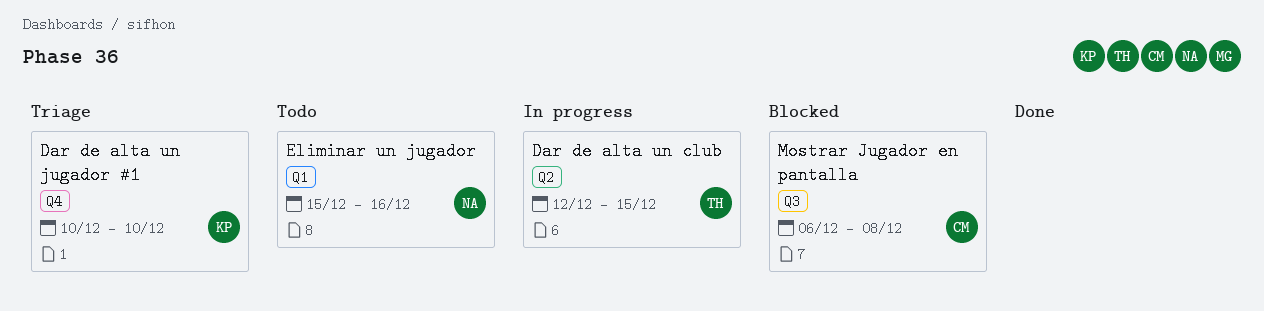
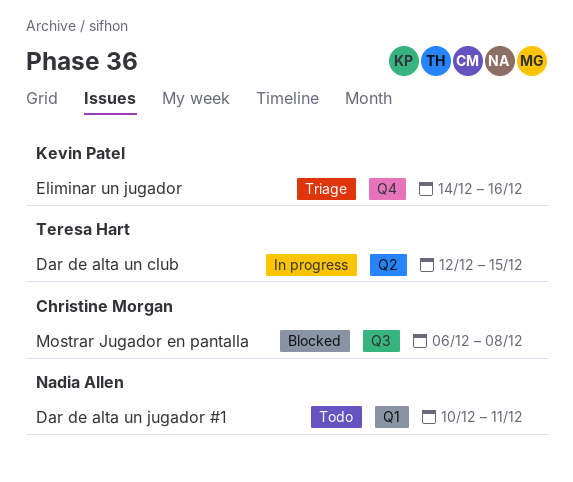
Dar de alta un jugador #1, status: Triage -> Todo
Dar de alta un jugador #1, owner: Kevin Patel -> Nadia Allen
Dar de alta un jugador #1, label: Q4 -> Q1
Dar de alta un jugador #1, due: Dec 10 -> Dec 11
Eliminar un jugador, status: Todo -> Triage
Eliminar un jugador, owner: Nadia Allen -> Kevin Patel
Eliminar un jugador, label: Q1 -> Q4
Eliminar un jugador, start: Dec 15 -> Dec 14

